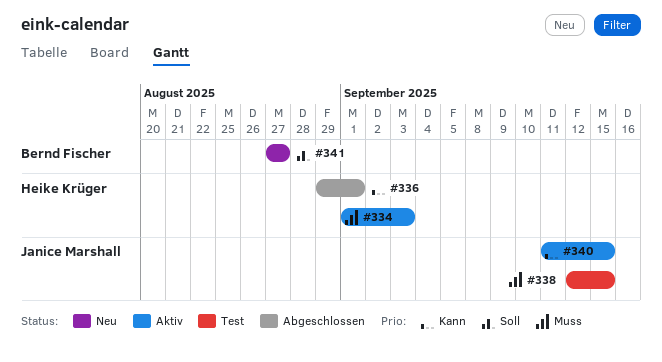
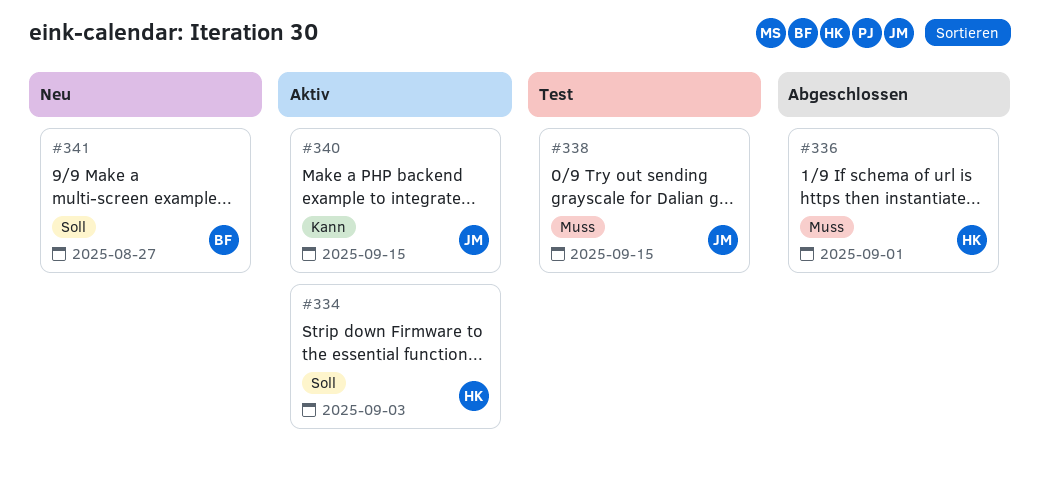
#334, priority: Muss -> Soll
#336, priority: Kann -> Muss

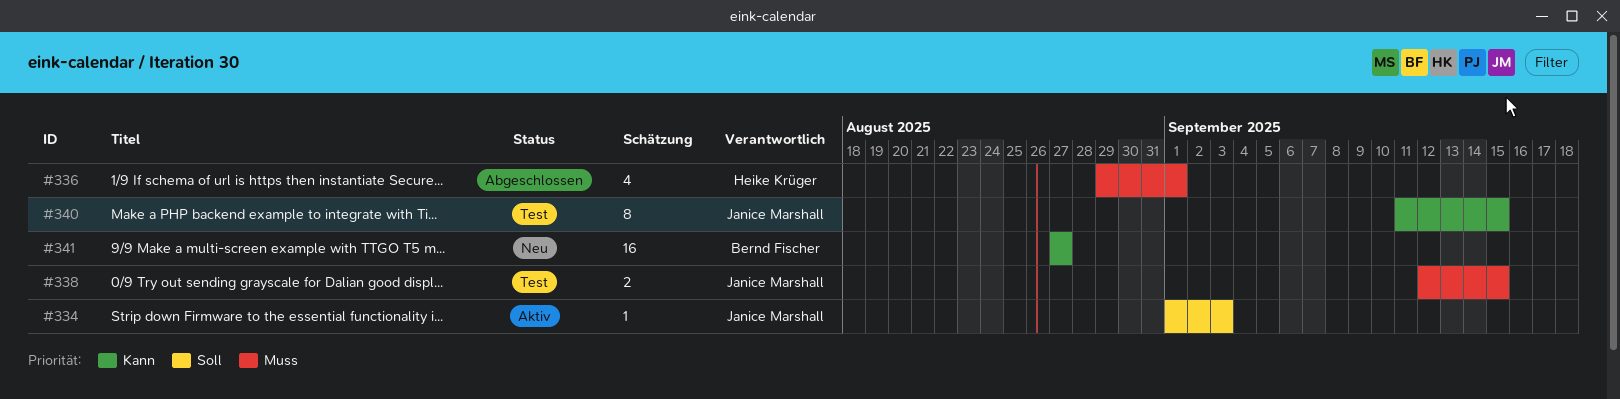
#334, owner: Heike Krüger -> Janice Marshall
#340, status: Aktiv -> Test
#341, priority: Soll -> Kann

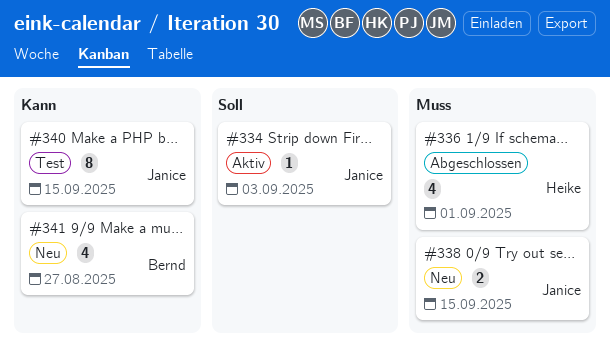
#338, status: Test -> Neu
#341, estimate: 16 -> 4

